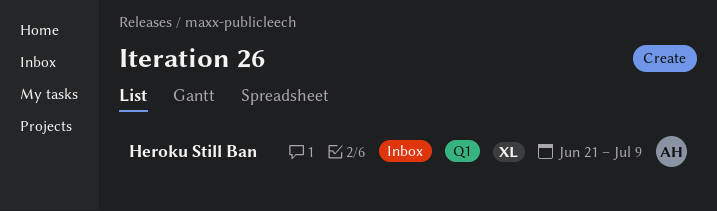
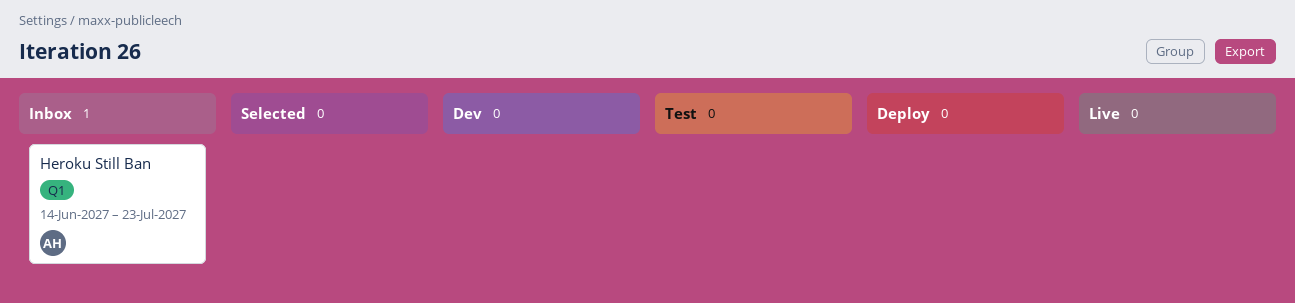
Heroku Still Ban, start: Jun 21 -> Jun 14
Heroku Still Ban, due: Jul 9 -> Jul 23

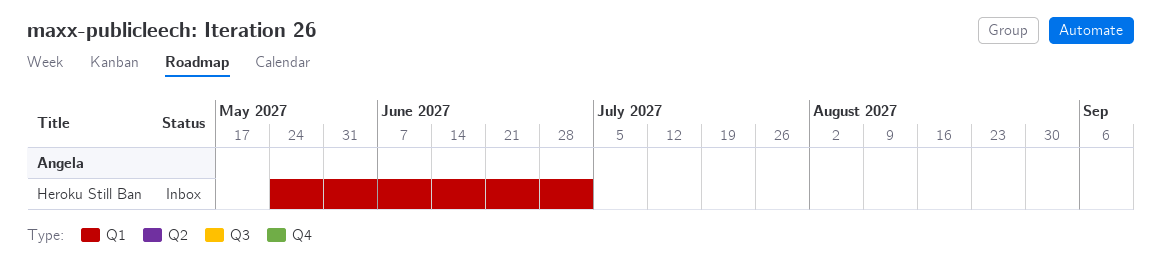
Heroku Still Ban, start: Jun 14 -> May 24
Heroku Still Ban, due: Jul 23 -> Jul 2

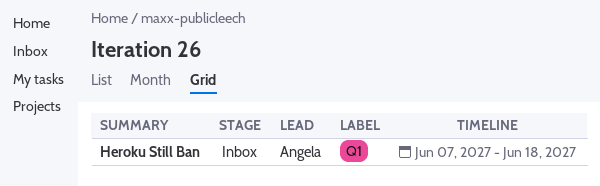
Heroku Still Ban, start: May 24 -> Jun 7
Heroku Still Ban, due: Jul 2 -> Jun 18

